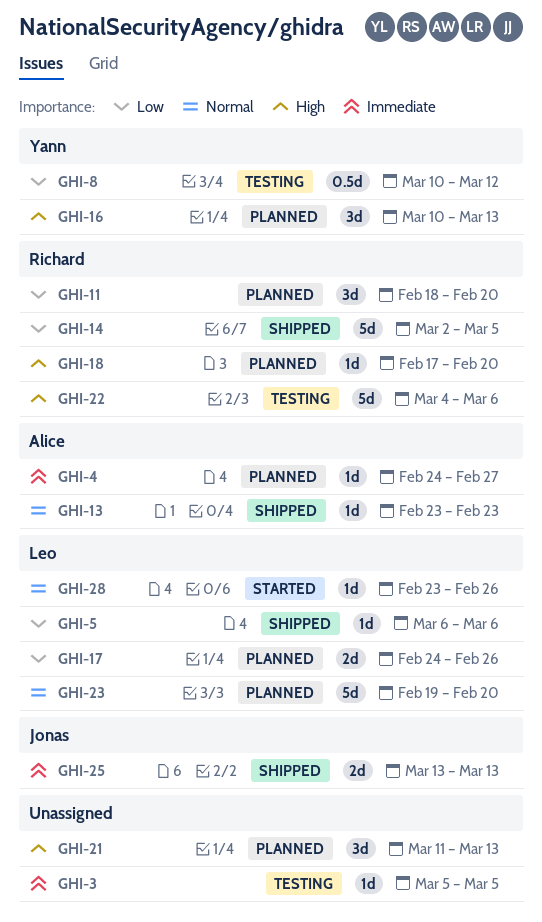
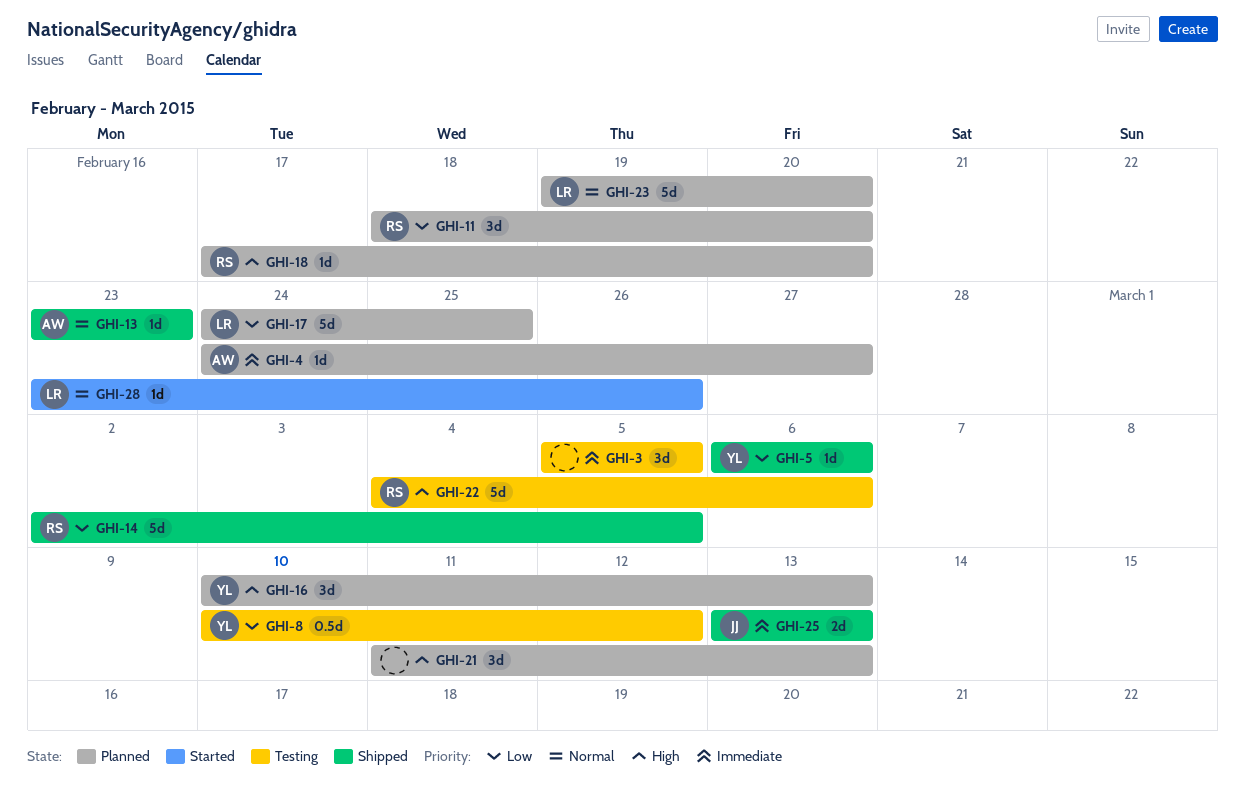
GHI-3, estimate: 1d -> 3d
GHI-5, owner: Leo -> Yann
GHI-17, estimate: 2d -> 5d
GHI-17, due: Feb 26 -> Feb 25

